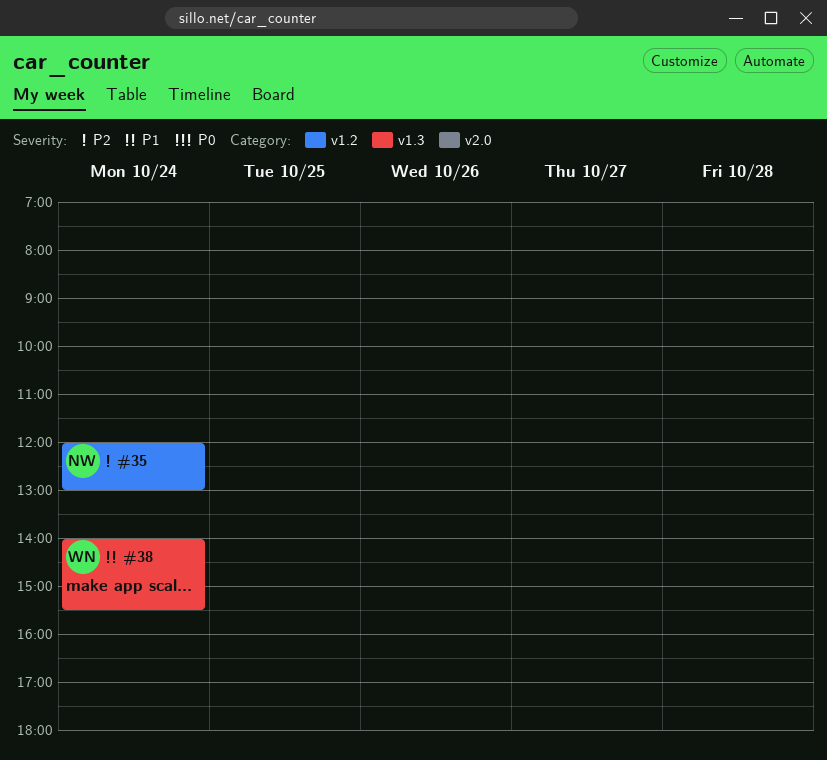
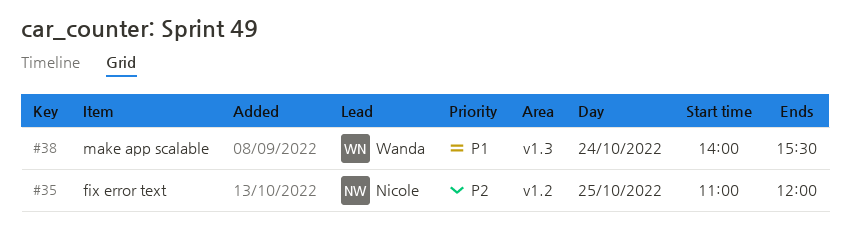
#35, day: Oct 24 -> Oct 25
#35, begins: 12:00 -> 11:00
#35, ends: 13:00 -> 12:00

